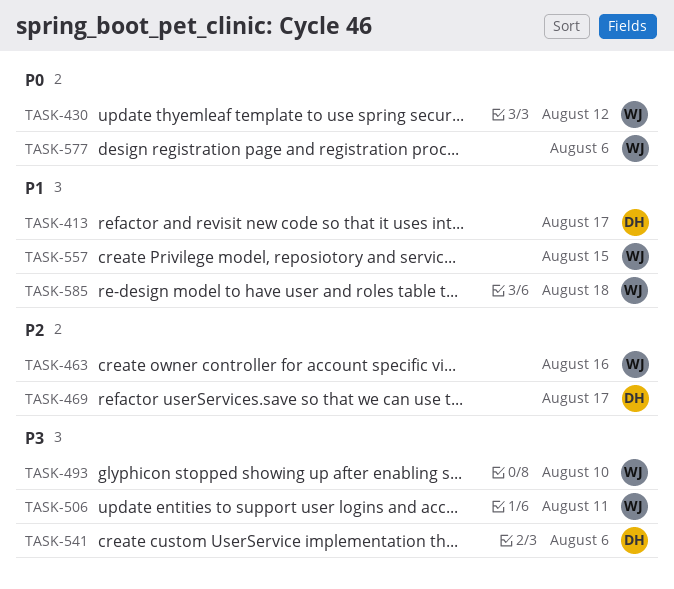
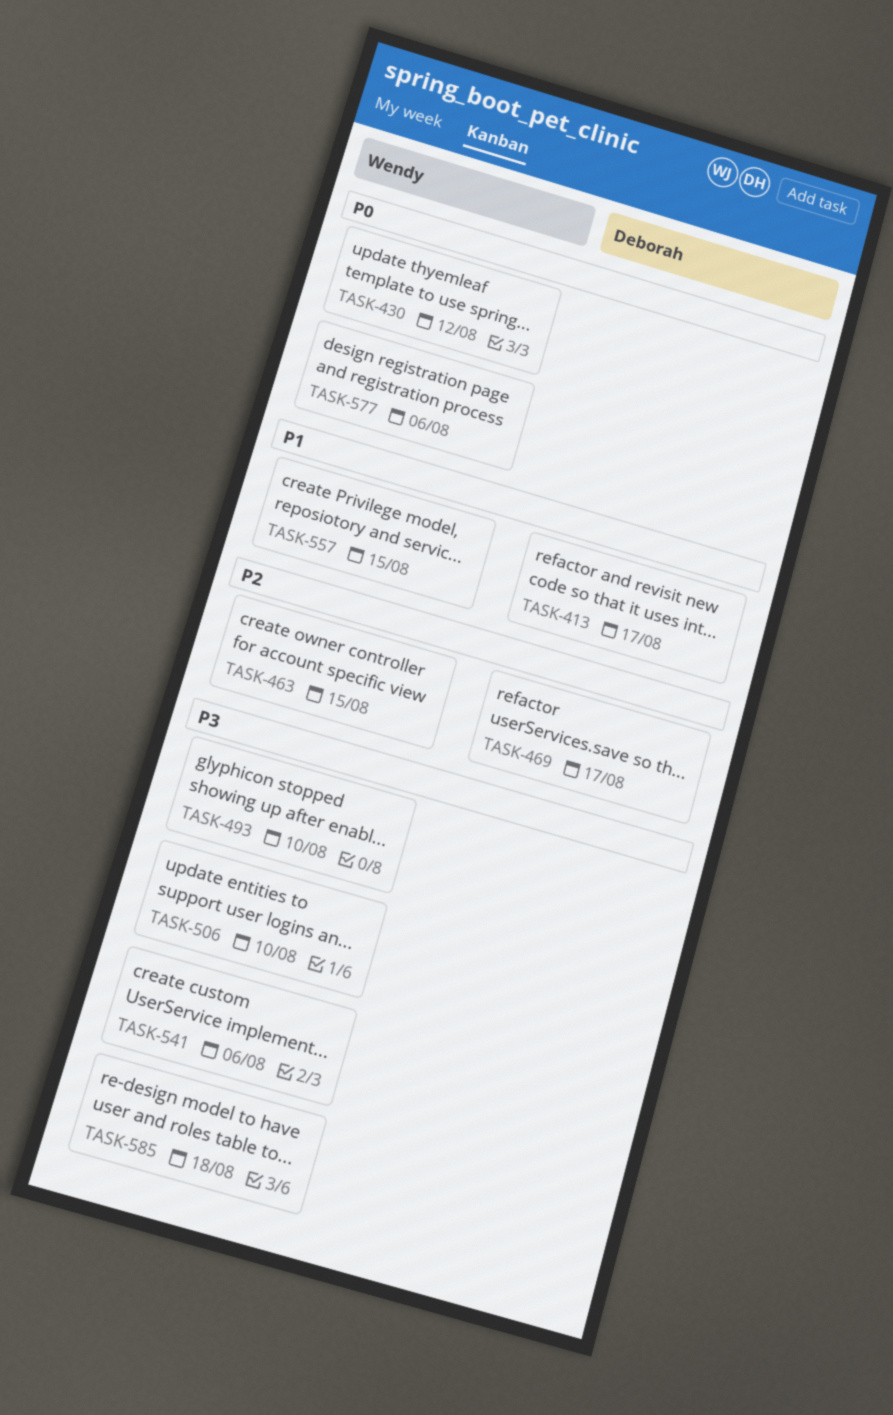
TASK-463, due: Aug 16 -> Aug 15
TASK-506, due: Aug 11 -> Aug 10
TASK-541, owner: Deborah -> Wendy
TASK-585, priority: P1 -> P3

